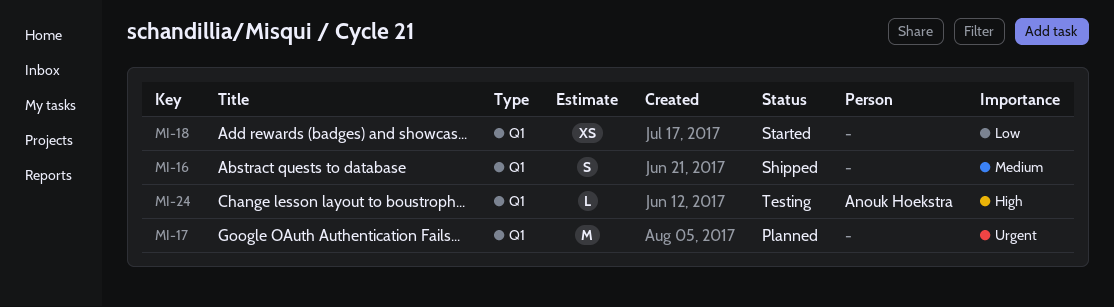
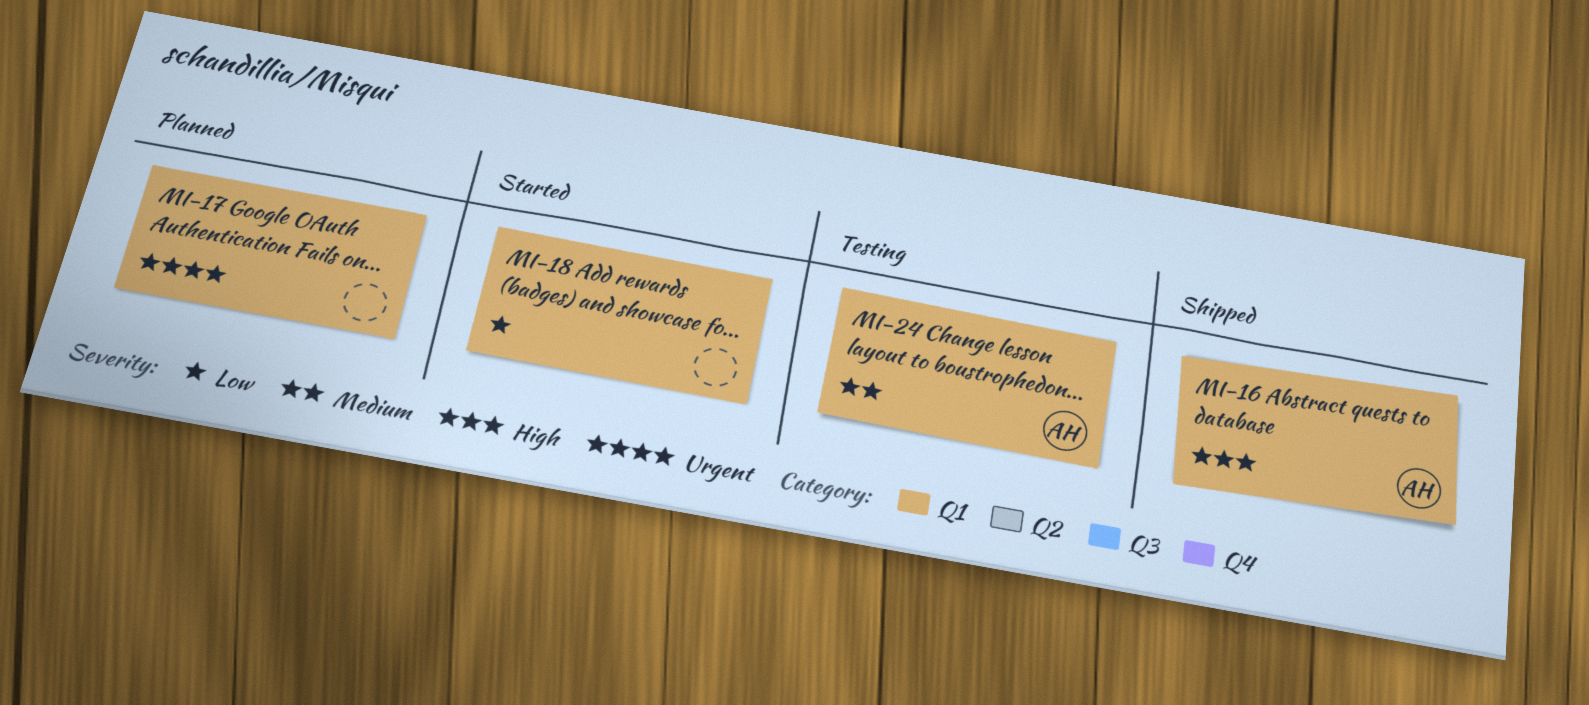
MI-16, owner: none -> Anouk Hoekstra
MI-16, priority: Medium -> High
MI-24, priority: High -> Medium

